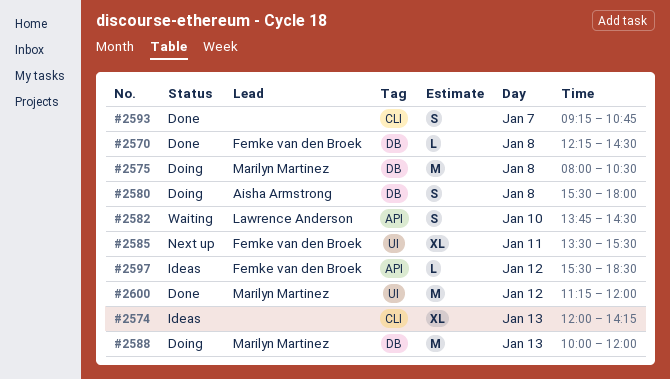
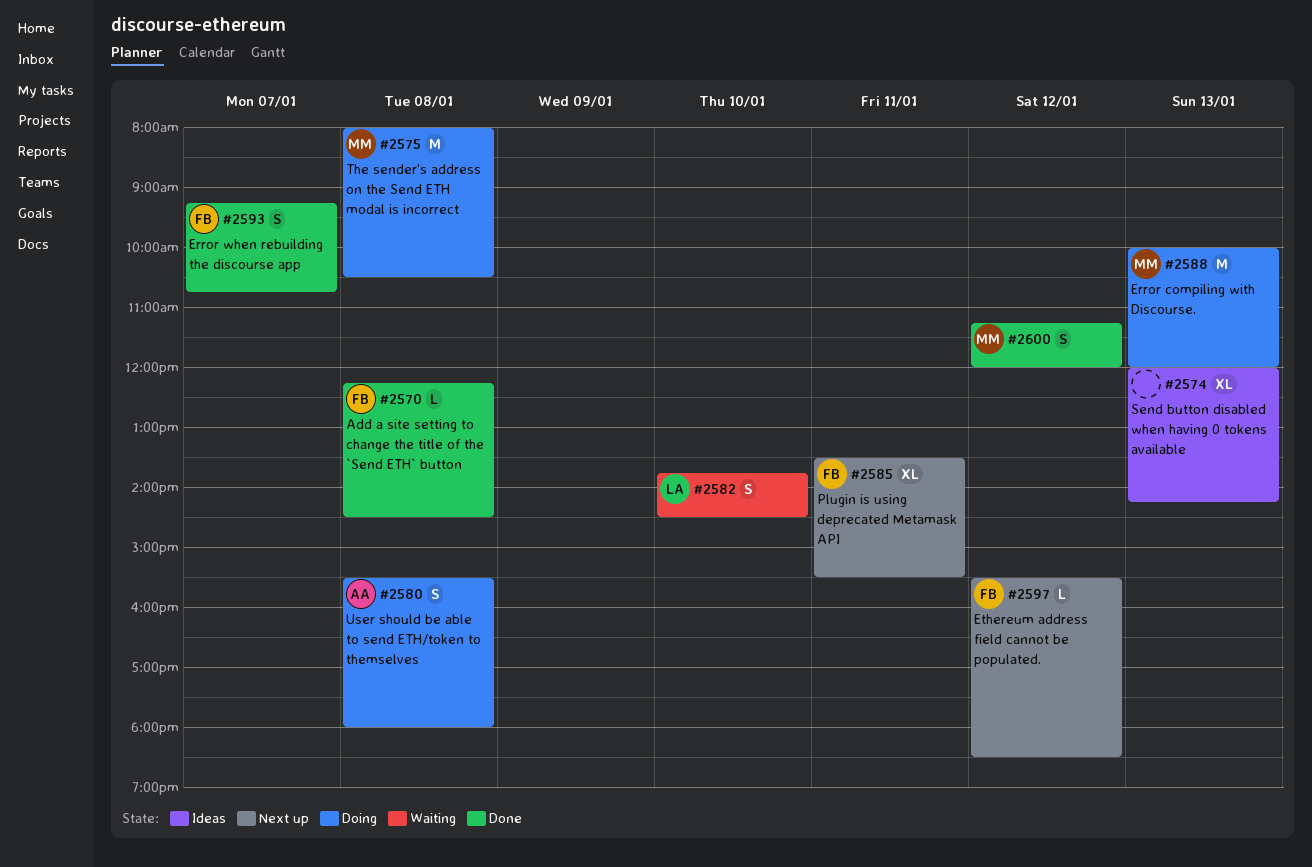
#2593, owner: none -> Femke van den Broek
#2597, status: Ideas -> Next up
#2600, estimate: M -> S

